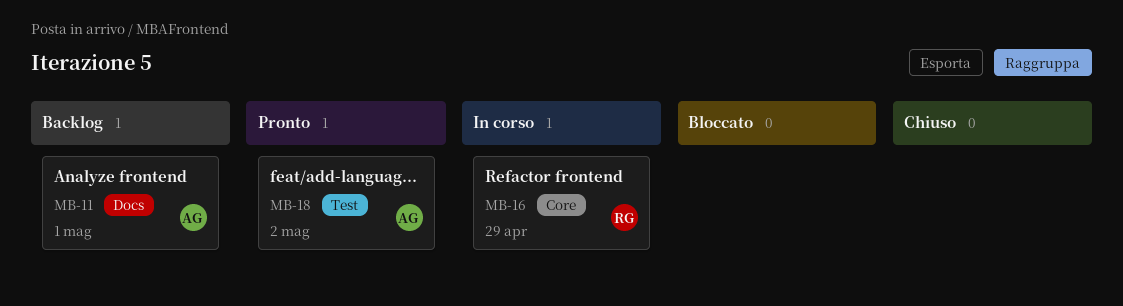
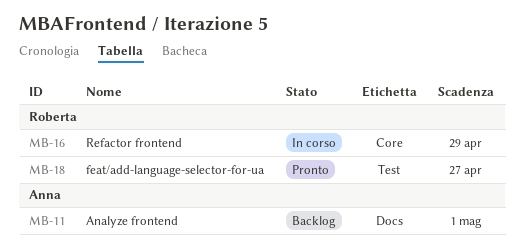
MB-18, owner: Anna -> Roberta
MB-18, due: May 2 -> Apr 27

